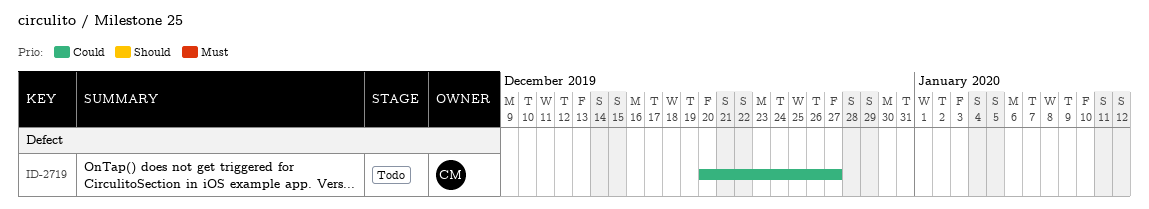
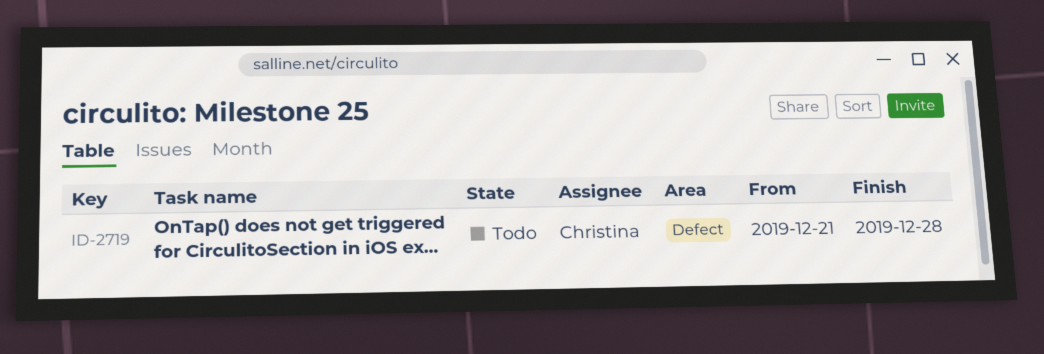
ID-2719, start: Dec 20 -> Dec 21
ID-2719, due: Dec 27 -> Dec 28

